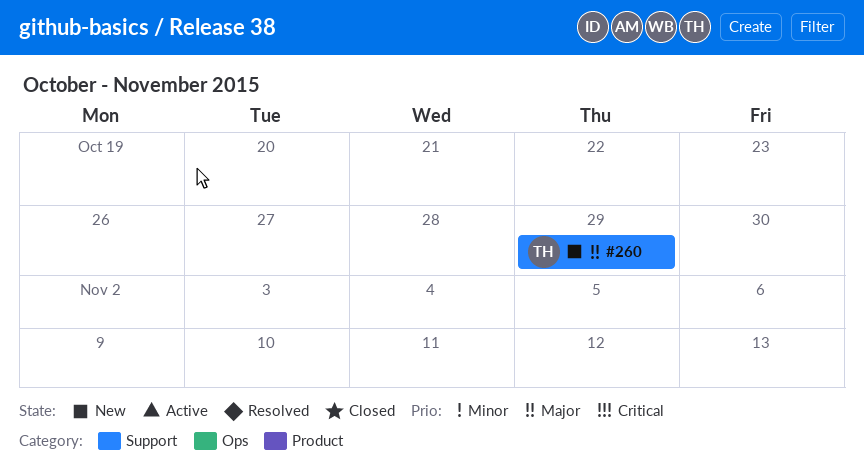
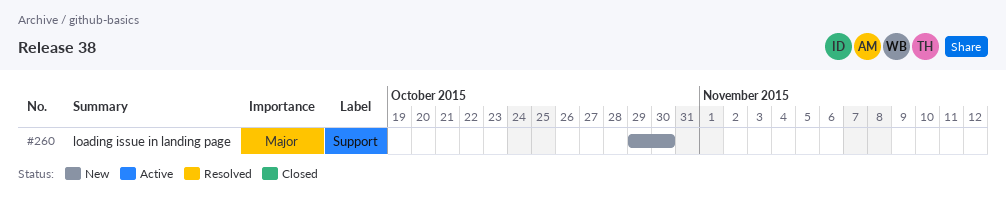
#260, due: Oct 29 -> Oct 30

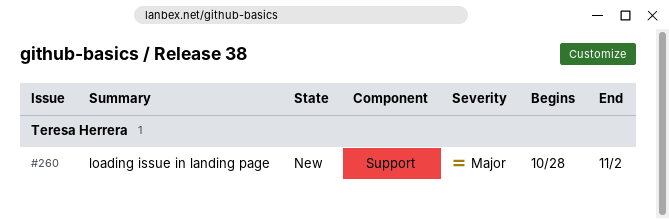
#260, start: Oct 29 -> Oct 28
#260, due: Oct 30 -> Nov 2

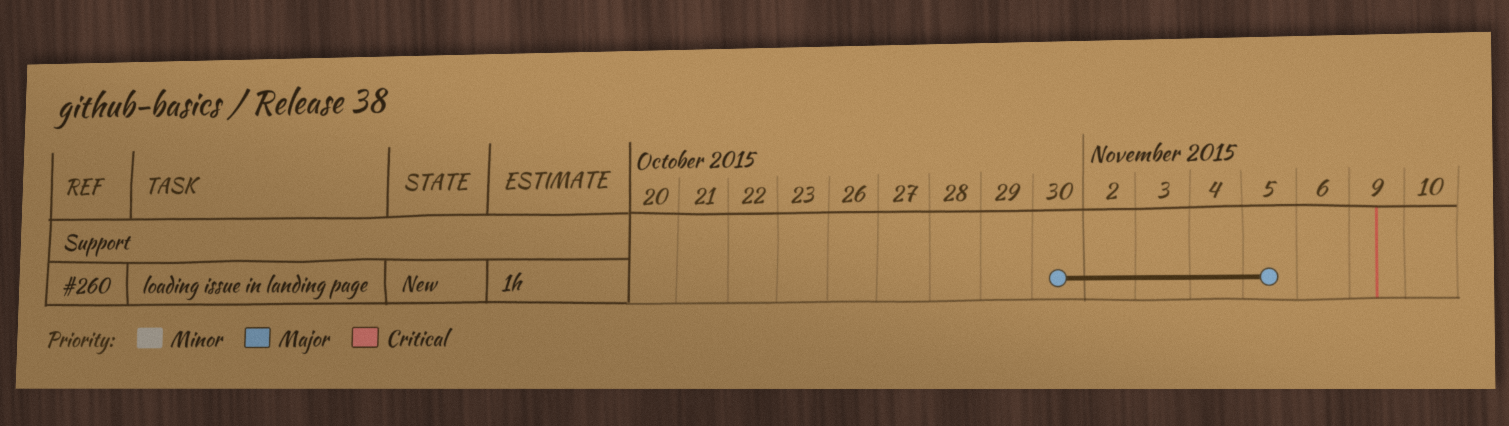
#260, start: Oct 28 -> Oct 30
#260, due: Nov 2 -> Nov 5

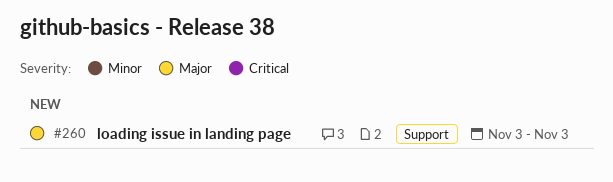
#260, start: Oct 30 -> Nov 3
#260, due: Nov 5 -> Nov 3

